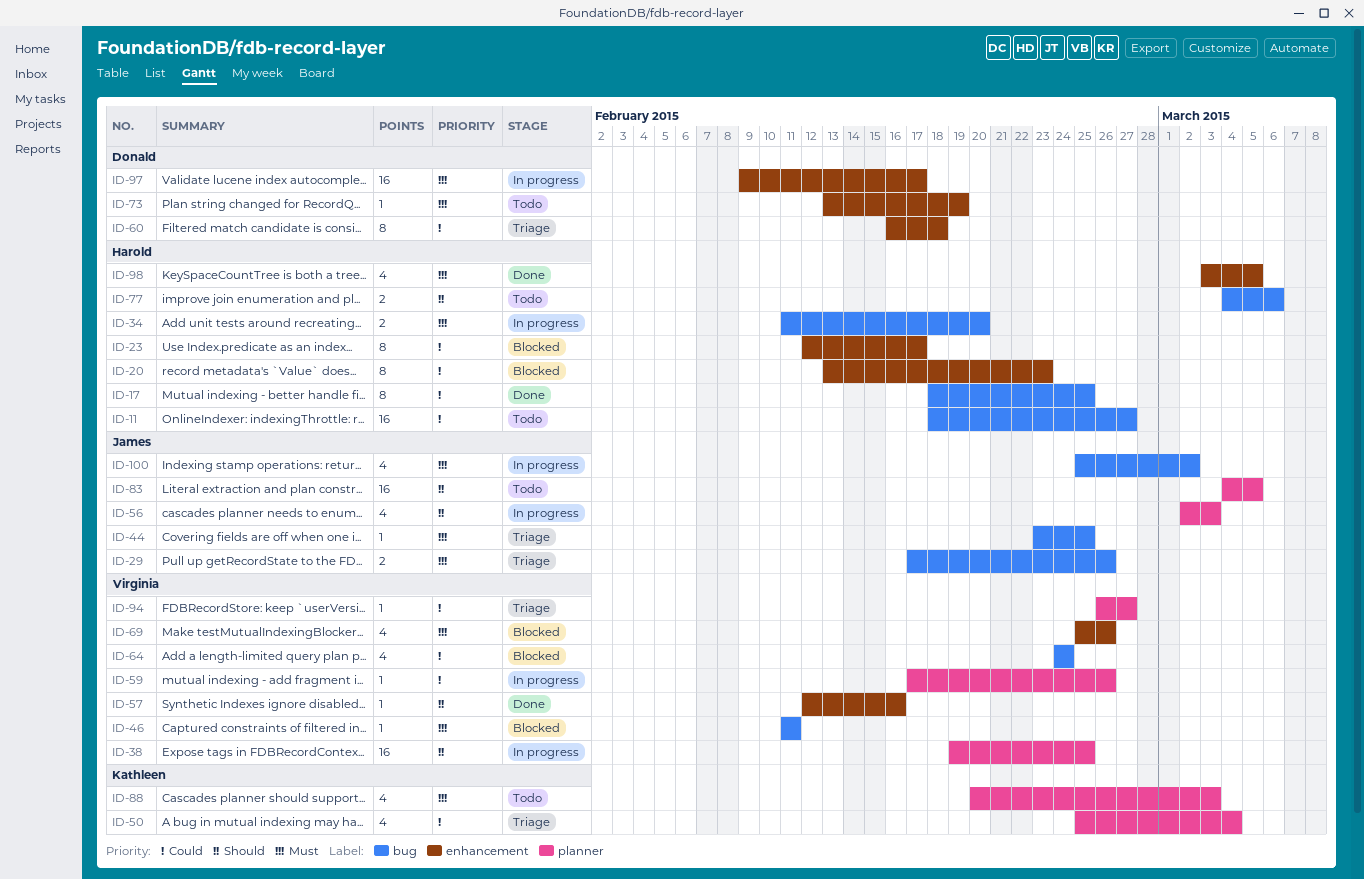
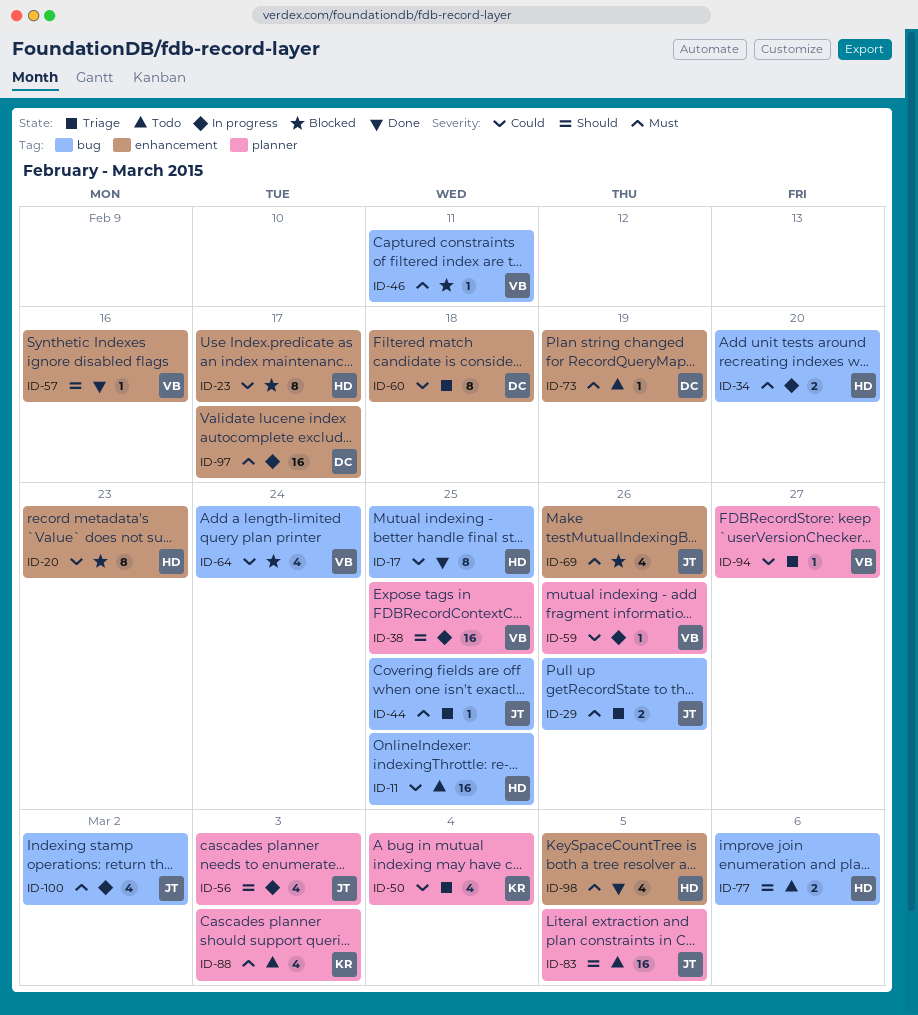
ID-11, due: Feb 27 -> Feb 25
ID-69, owner: Virginia -> James

